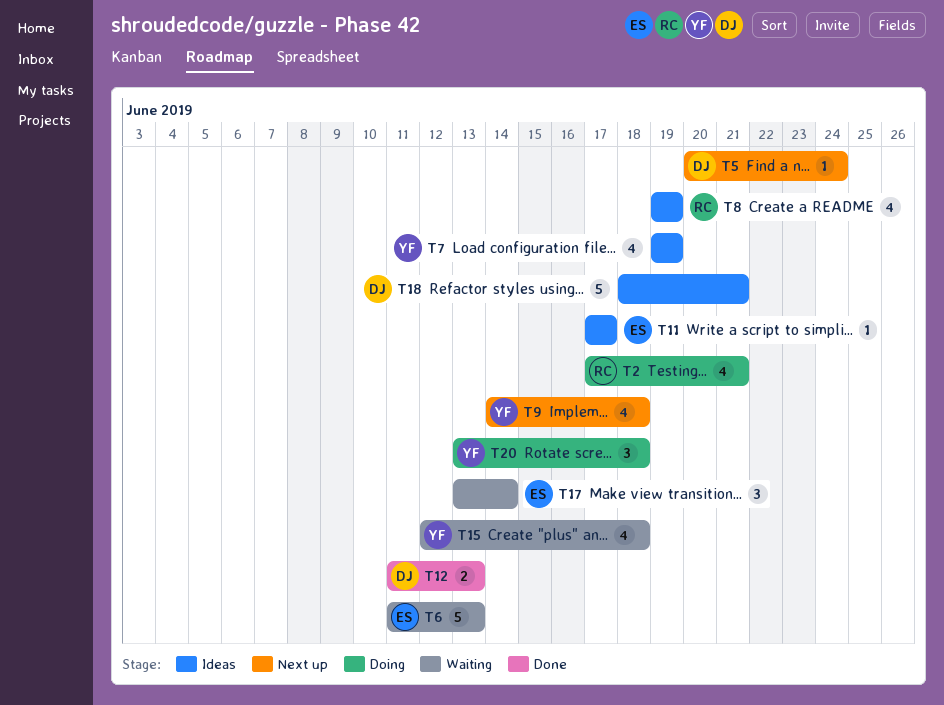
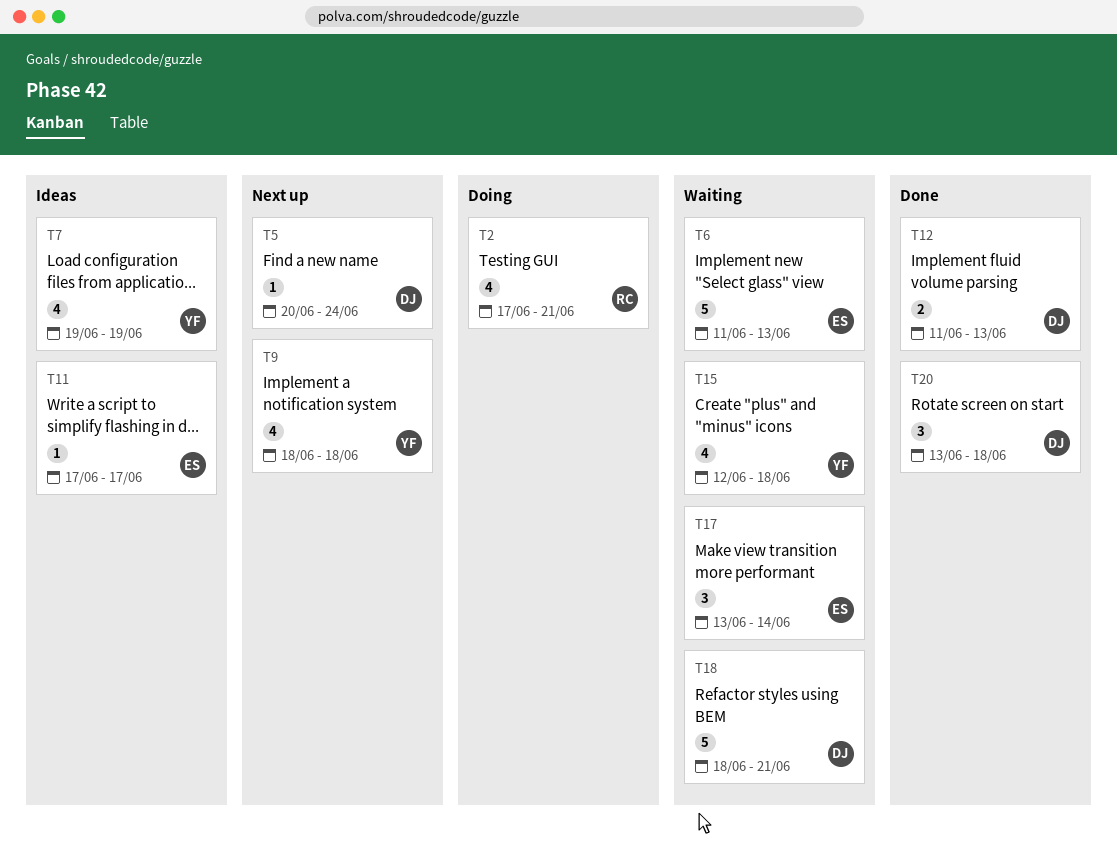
T8: present -> none
T9, start: Jun 14 -> Jun 18
T18, status: Ideas -> Waiting
T20, status: Doing -> Done
T20, owner: YF -> DJ

